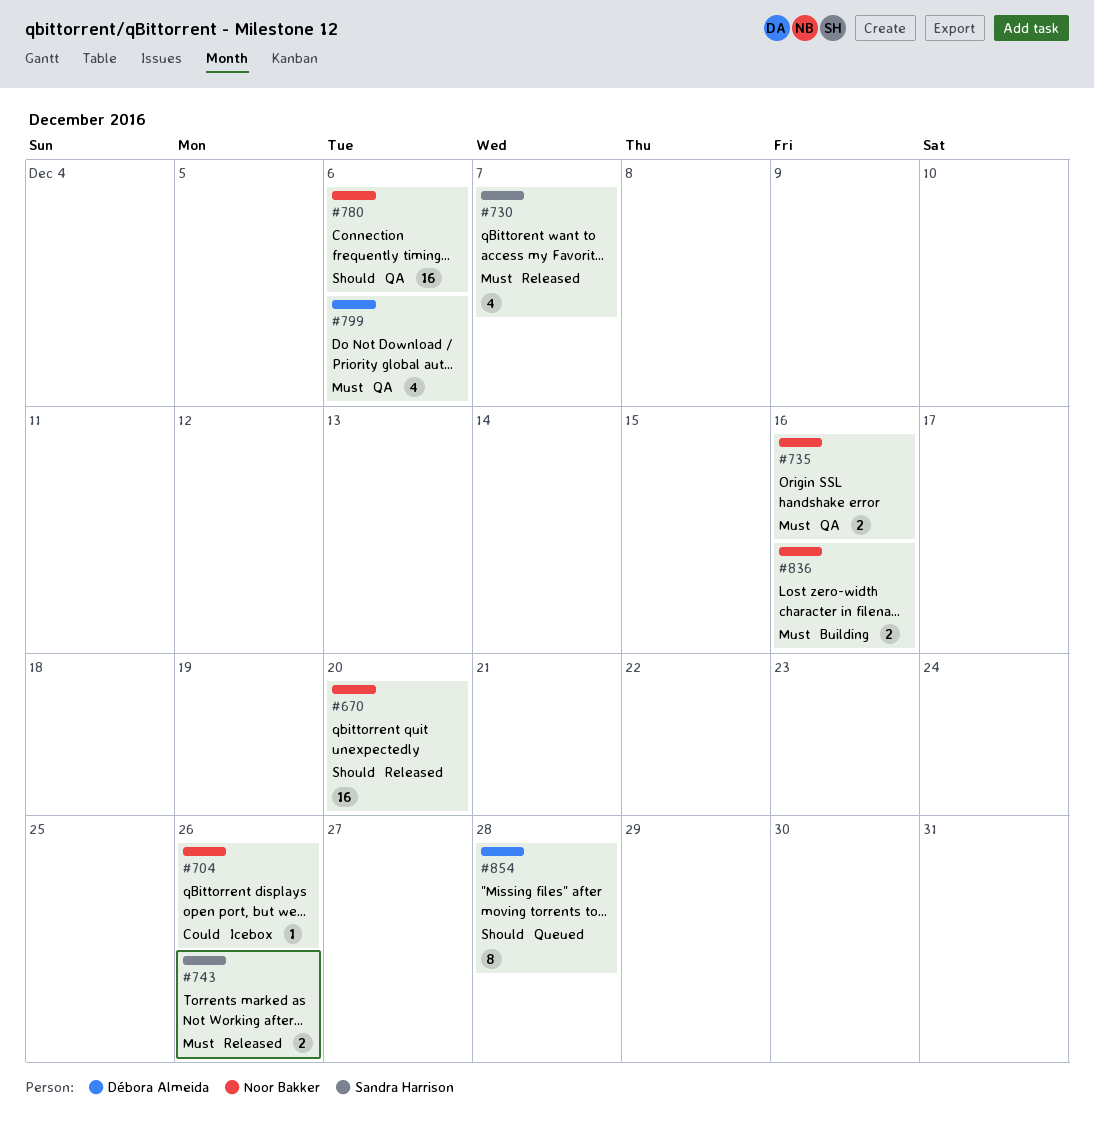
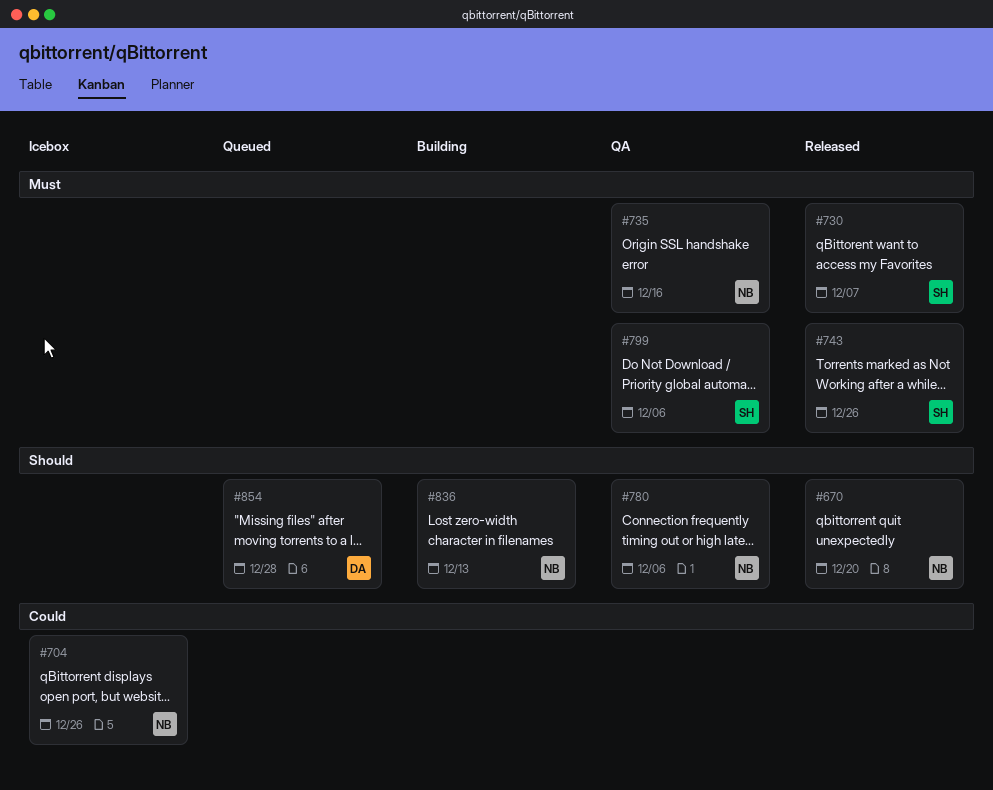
#799, owner: Débora Almeida -> Sandra Harrison
#836, priority: Must -> Should
#836, due: Dec 16 -> Dec 13

